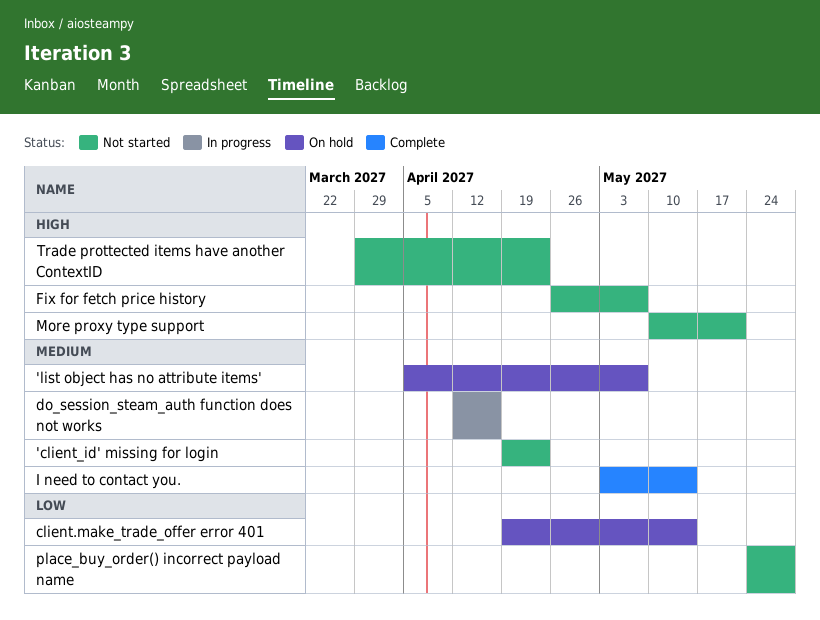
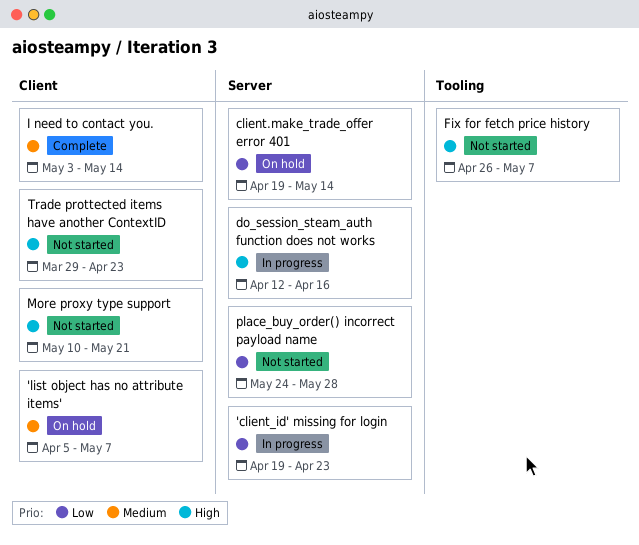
'client_id' missing for login, status: Not started -> In progress
'client_id' missing for login, priority: Medium -> Low
do_session_steam_auth function does not works, priority: Medium -> High

